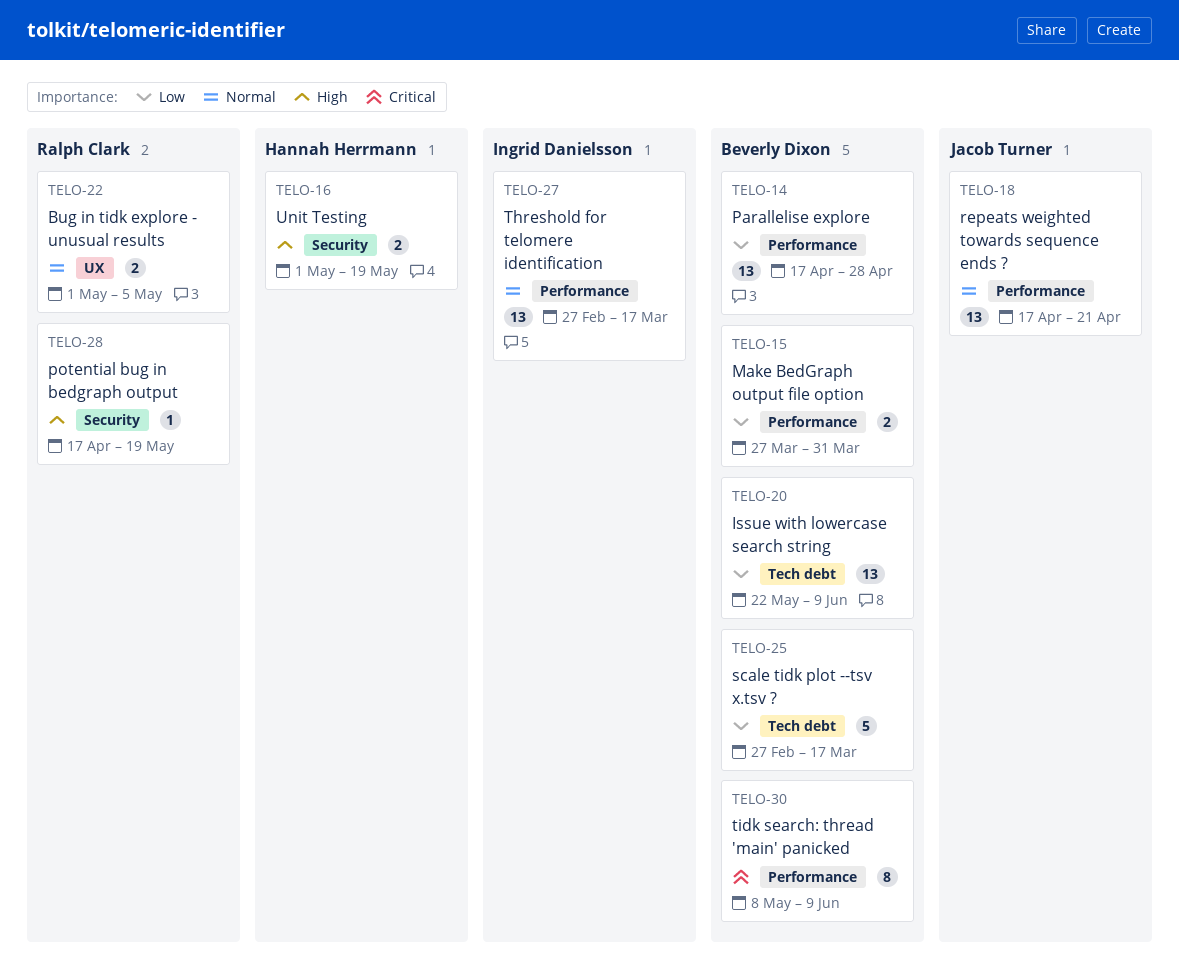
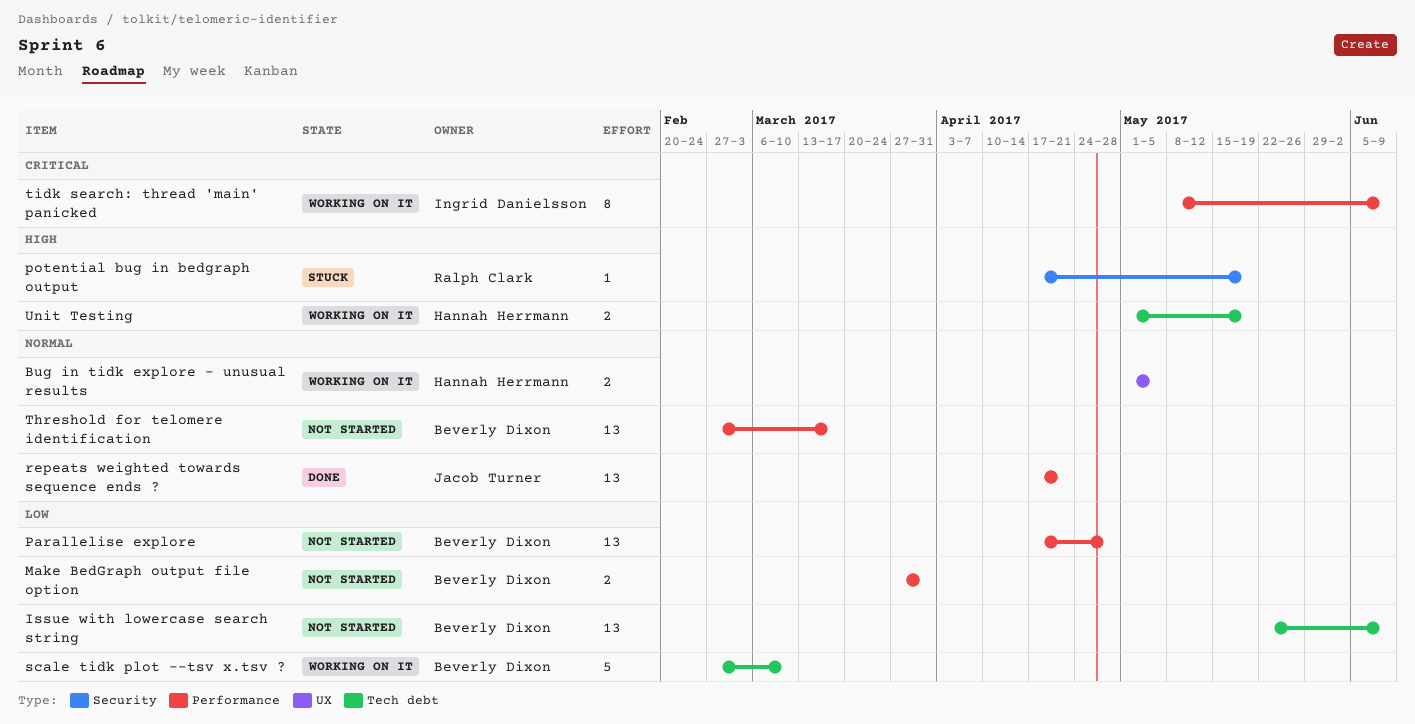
Bug in tidk explore - unusual results, owner: Ralph Clark -> Hannah Herrmann
scale tidk plot --tsv x.tsv ?, due: Mar 17 -> Mar 10
Threshold for telomere identification, owner: Ingrid Danielsson -> Beverly Dixon
tidk search: thread 'main' panicked, owner: Beverly Dixon -> Ingrid Danielsson
Unit Testing, label: Security -> Tech debt

